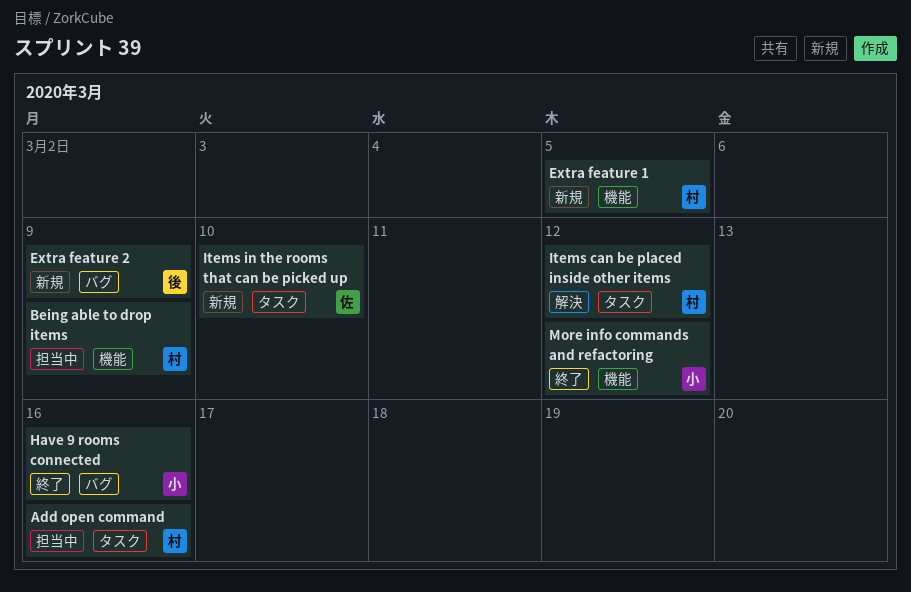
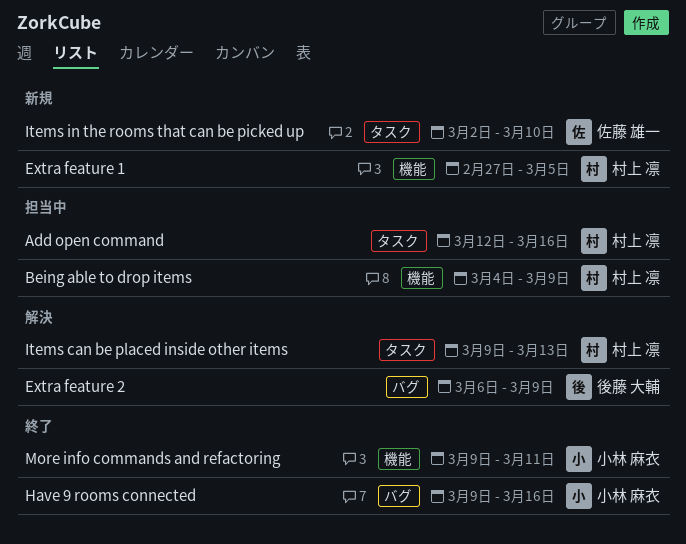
Extra feature 2, status: 新規 -> 解決
Items can be placed inside other items, due: Mar 12 -> Mar 13
More info commands and refactoring, due: Mar 12 -> Mar 11

